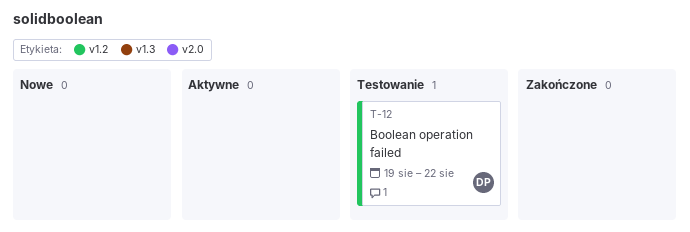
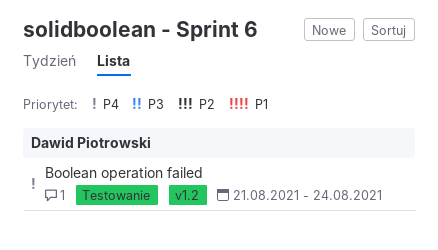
Boolean operation failed, start: Aug 19 -> Aug 21
Boolean operation failed, due: Aug 22 -> Aug 24

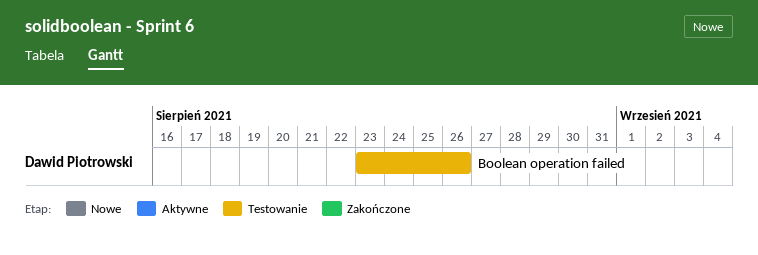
Boolean operation failed, start: Aug 21 -> Aug 23
Boolean operation failed, due: Aug 24 -> Aug 26

